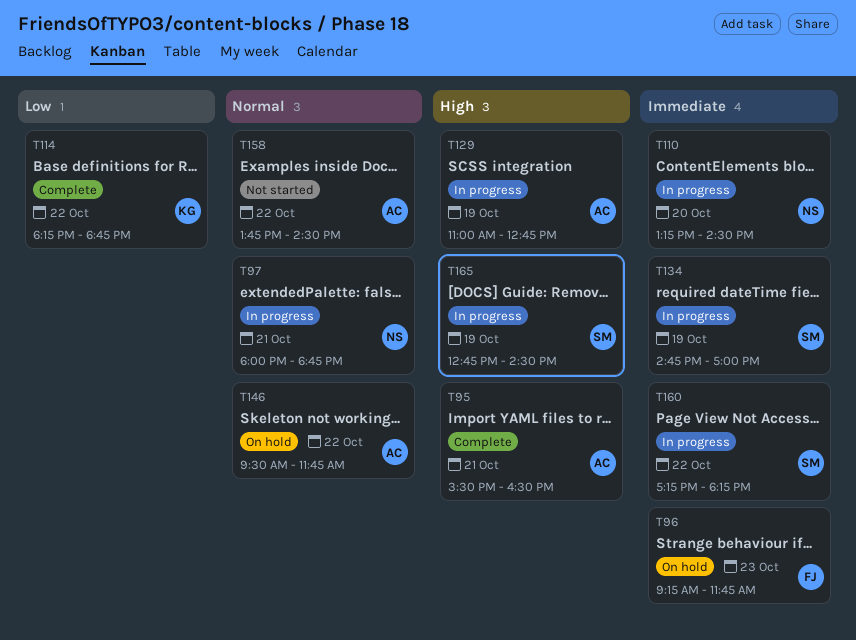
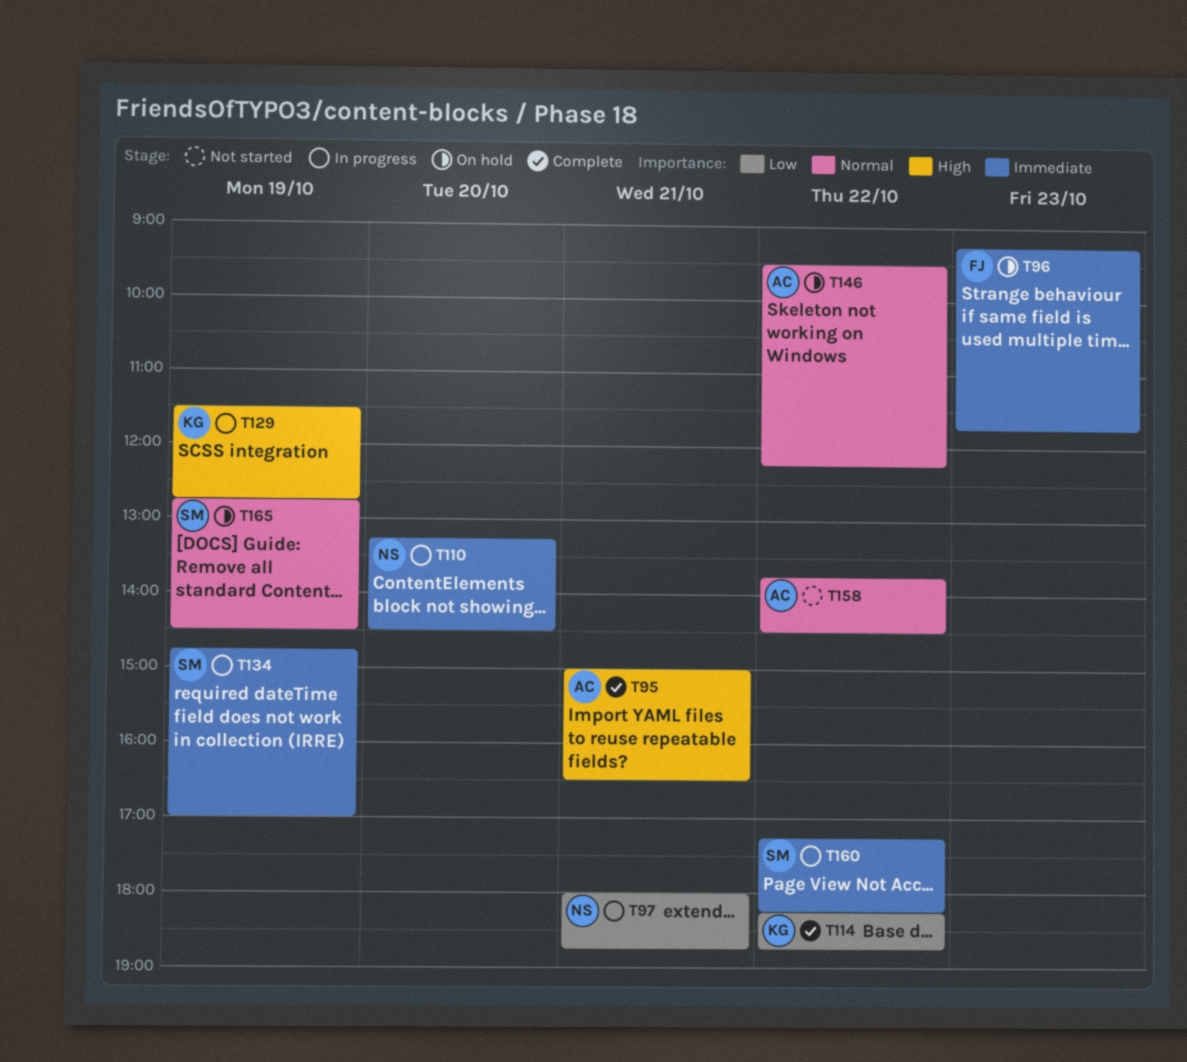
T95, begins: 15:30 -> 15:00
T97, priority: Normal -> Low
T129, owner: AC -> KG
T129, begins: 11:00 -> 11:30
T146, ends: 11:45 -> 12:15
T165, status: In progress -> On hold
T165, priority: High -> Normal

